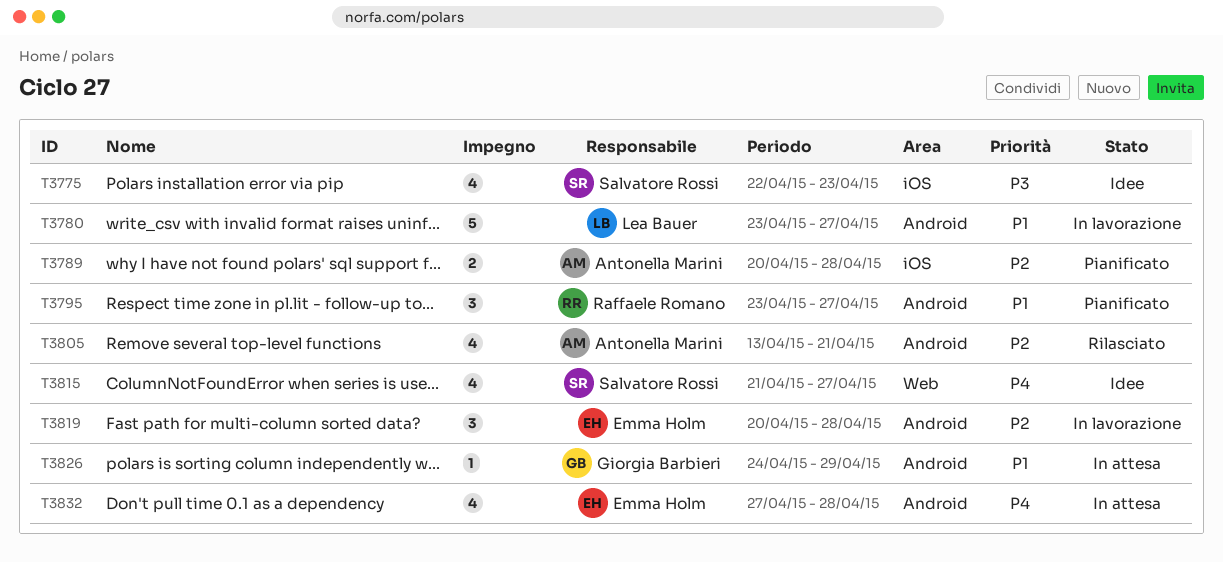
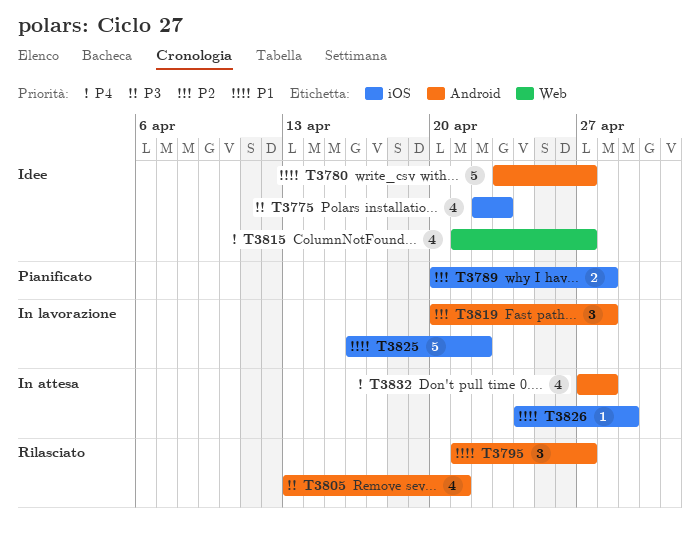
T3780, status: In lavorazione -> Idee
T3795, status: Pianificato -> Rilasciato
T3795, start: Apr 23 -> Apr 21
T3805, priority: P2 -> P3
T3825: none -> present
T3826, label: Android -> iOS

